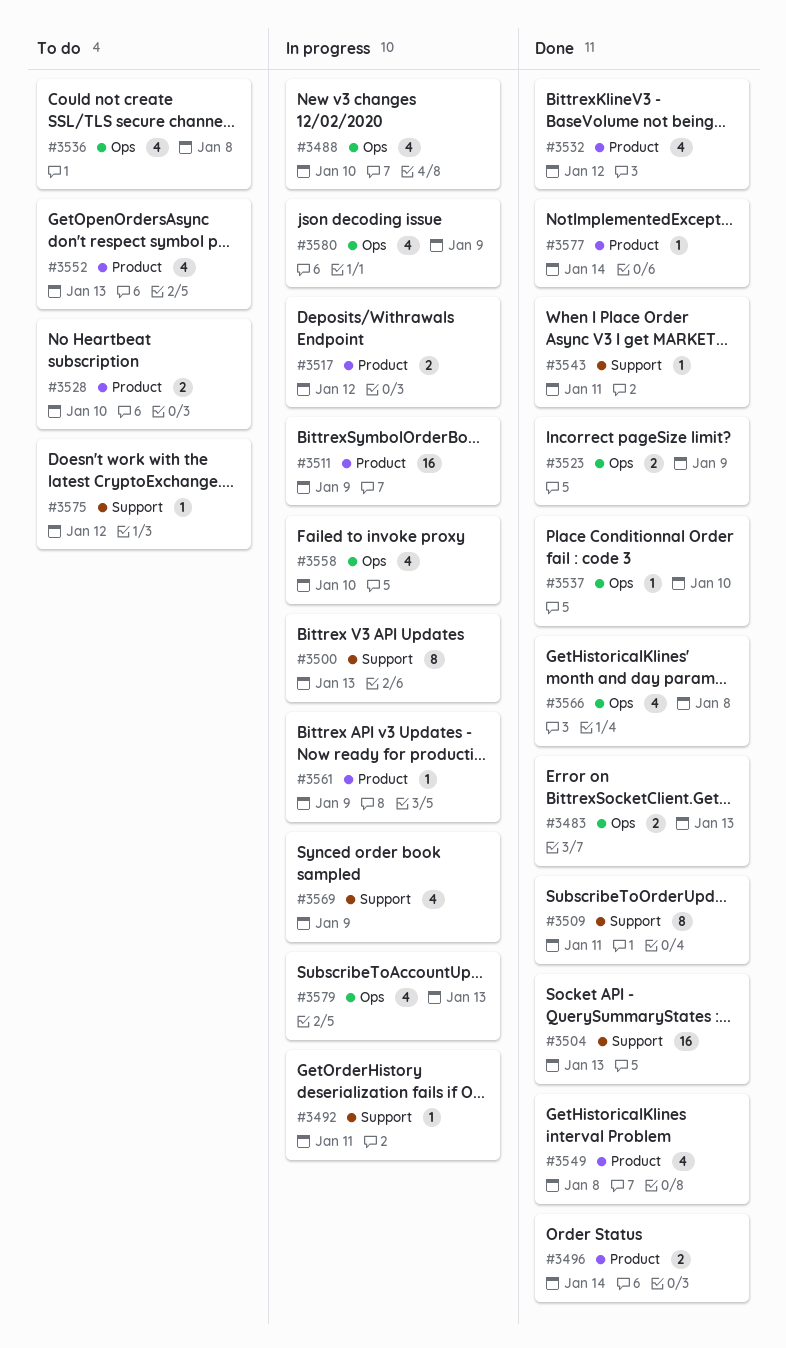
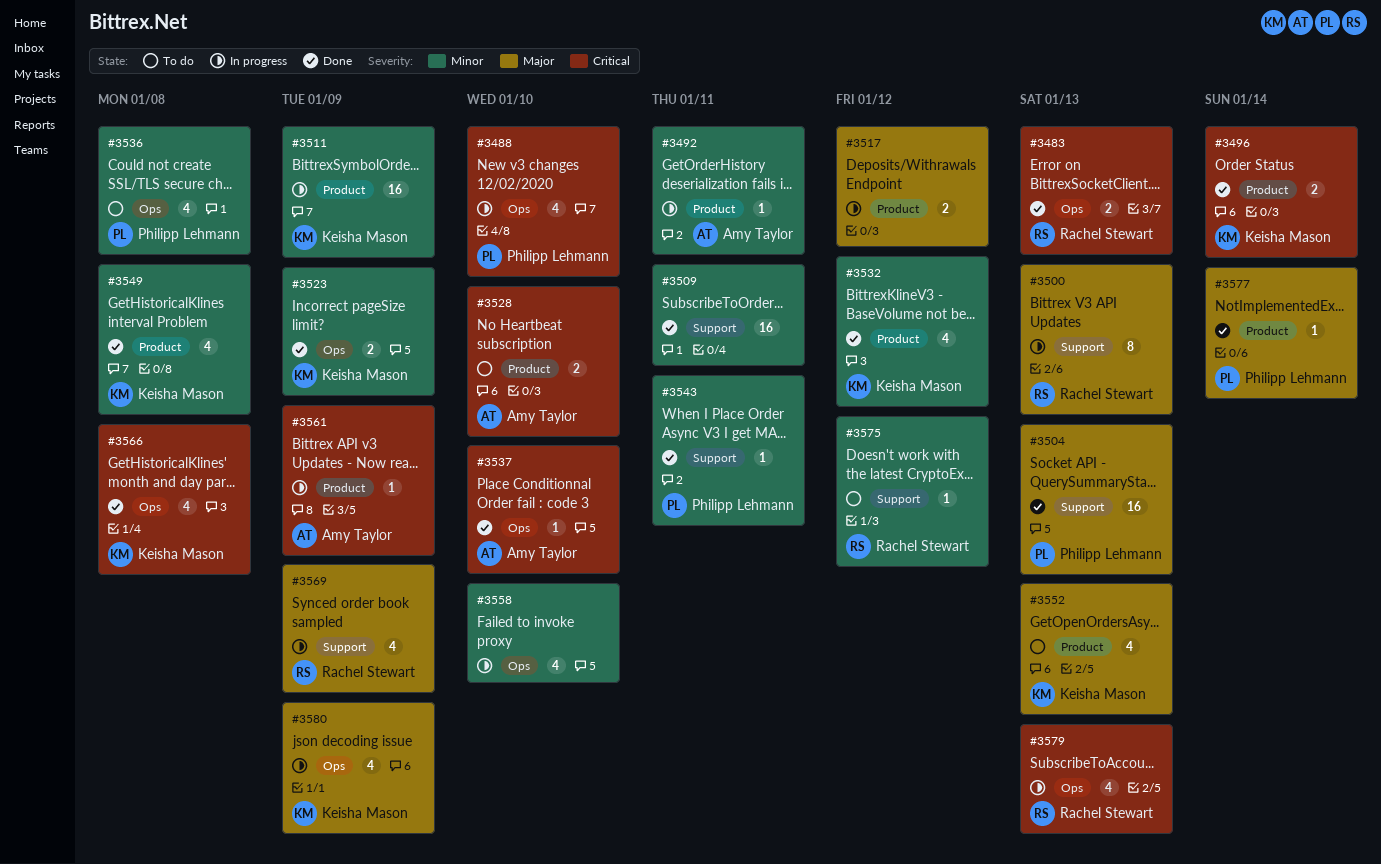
#3492, label: Support -> Product
#3509, estimate: 8 -> 16

